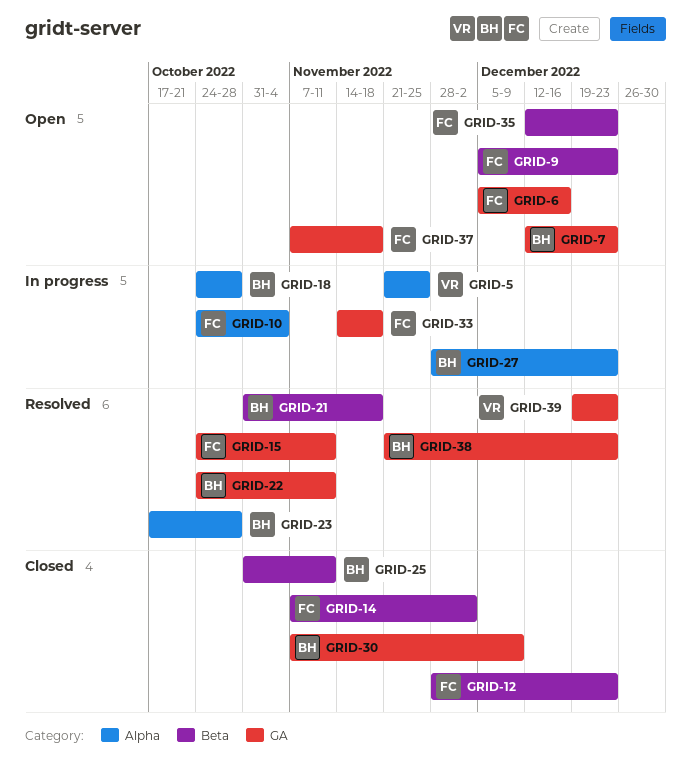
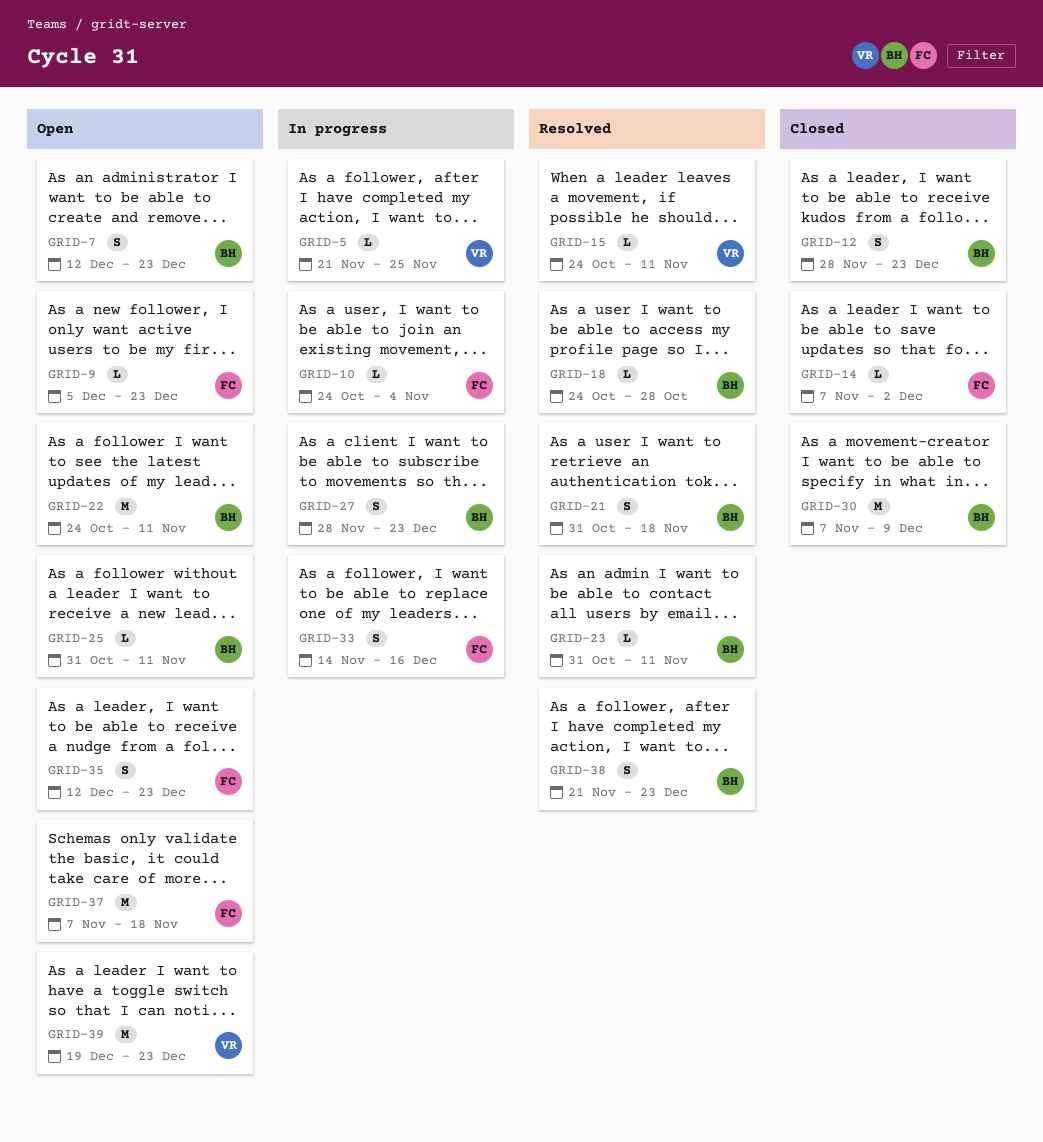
GRID-6: present -> none
GRID-12, owner: FC -> BH
GRID-15, owner: FC -> VR
GRID-18, status: In progress -> Resolved
GRID-22, status: Resolved -> Open
GRID-23, start: Oct 17 -> Oct 31
GRID-23, due: Oct 28 -> Nov 11
GRID-25, status: Closed -> Open
GRID-33, due: Nov 18 -> Dec 16
GRID-39, status: Resolved -> Open

